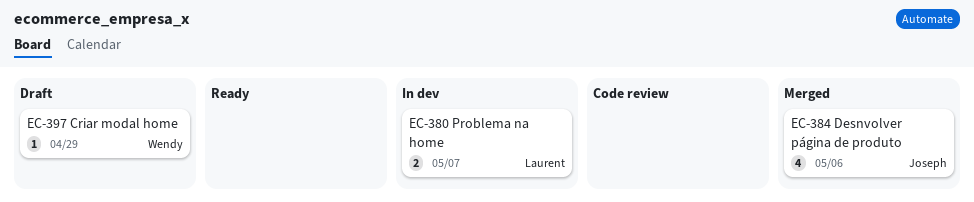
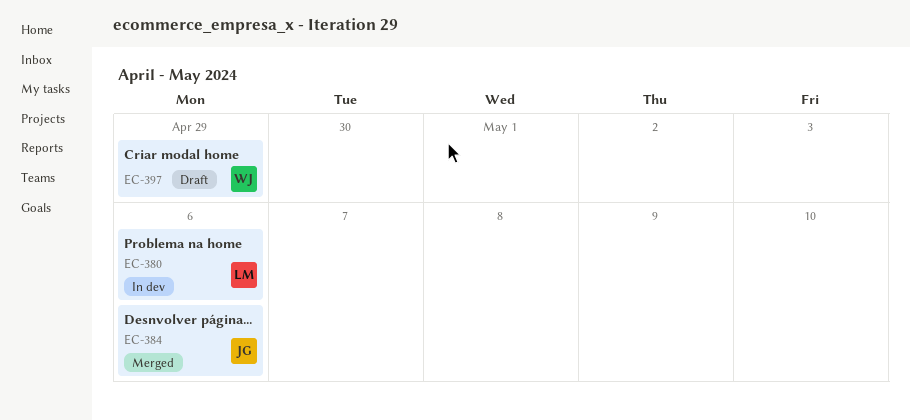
EC-380, due: May 7 -> May 6

